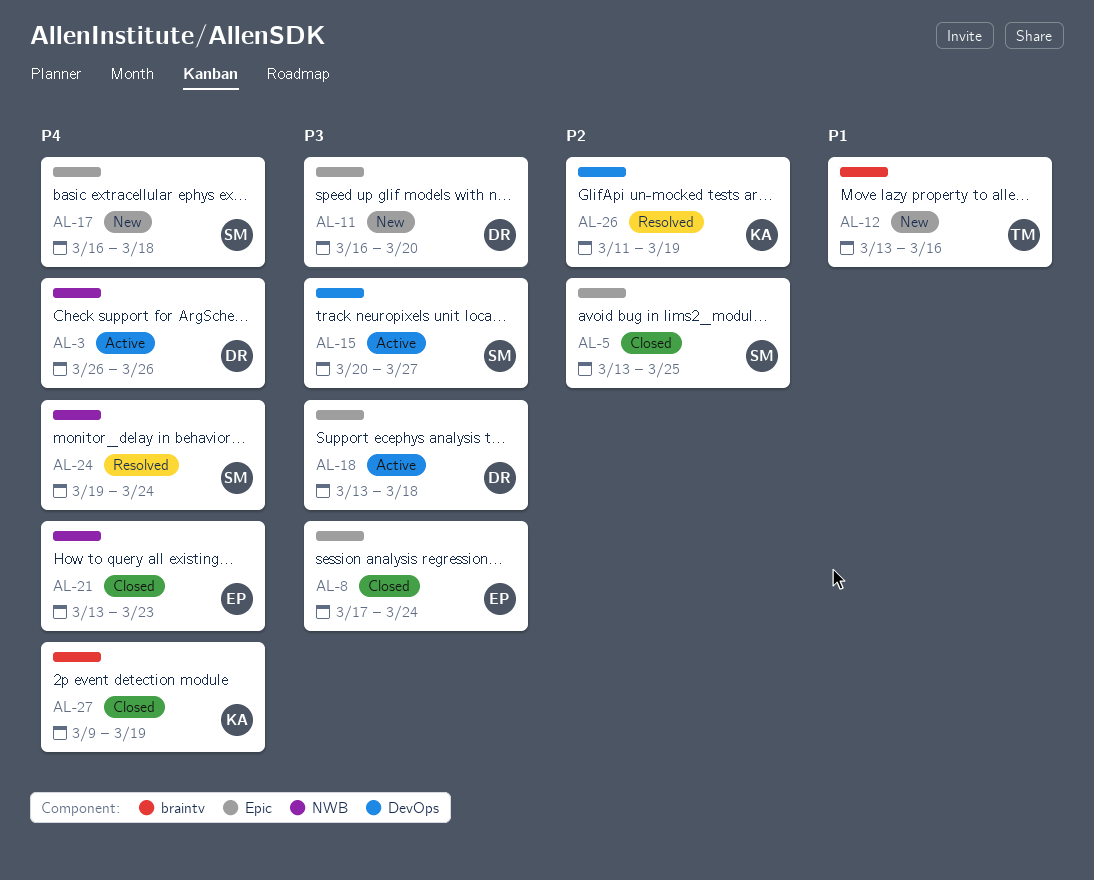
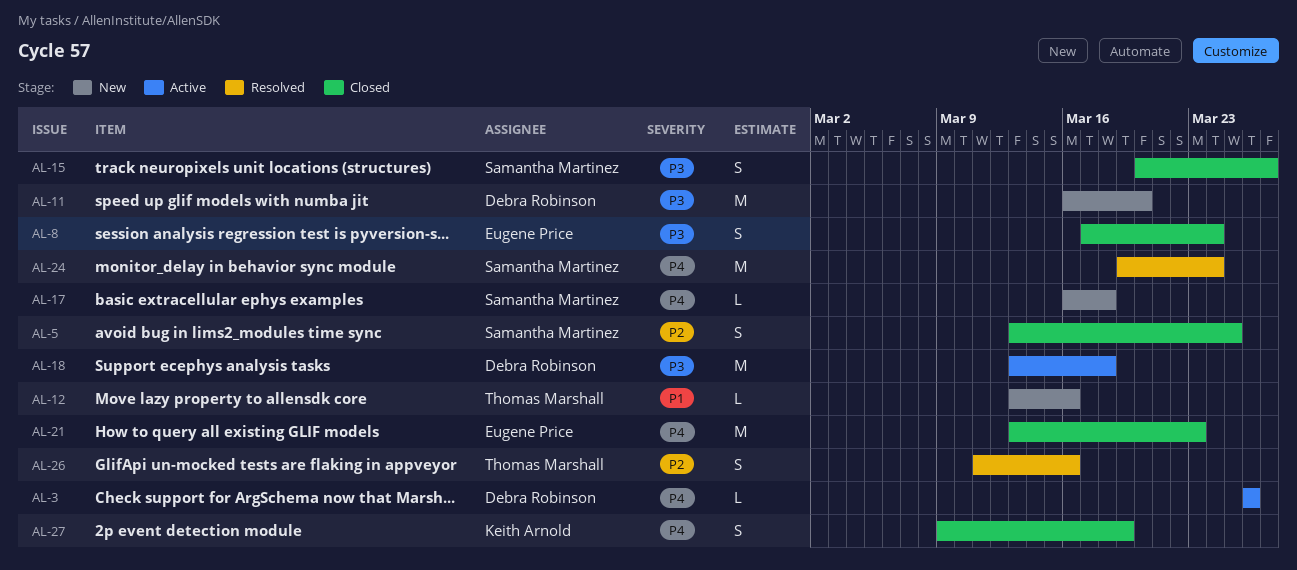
AL-15, status: Active -> Closed
AL-26, owner: Keith Arnold -> Thomas Marshall
AL-26, due: Mar 19 -> Mar 16

